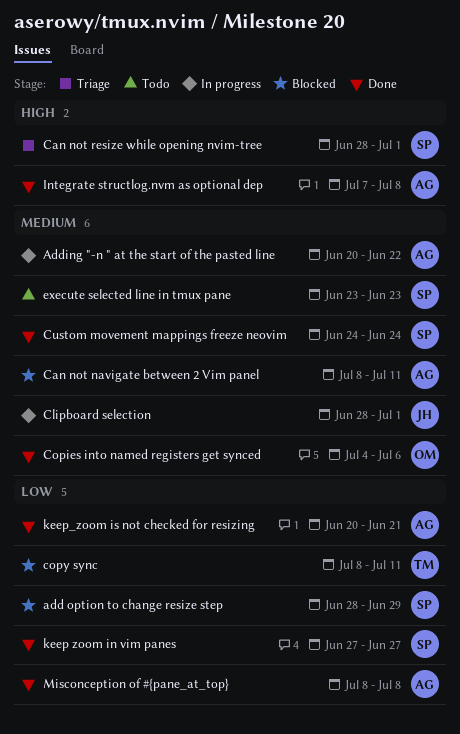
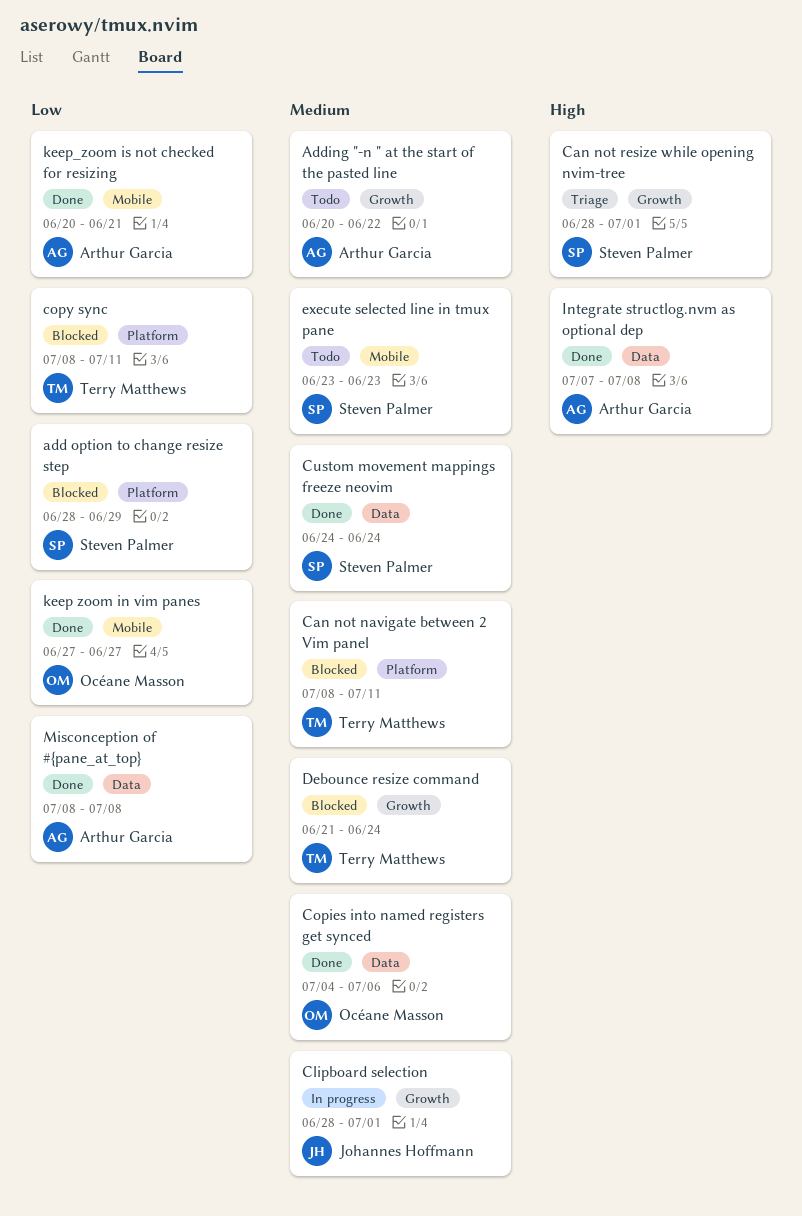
Adding "-n " at the start of the pasted line, status: In progress -> Todo
Can not navigate between 2 Vim panel, owner: Arthur Garcia -> Terry Matthews
Debounce resize command: none -> present
keep zoom in vim panes, owner: Steven Palmer -> Océane Masson

